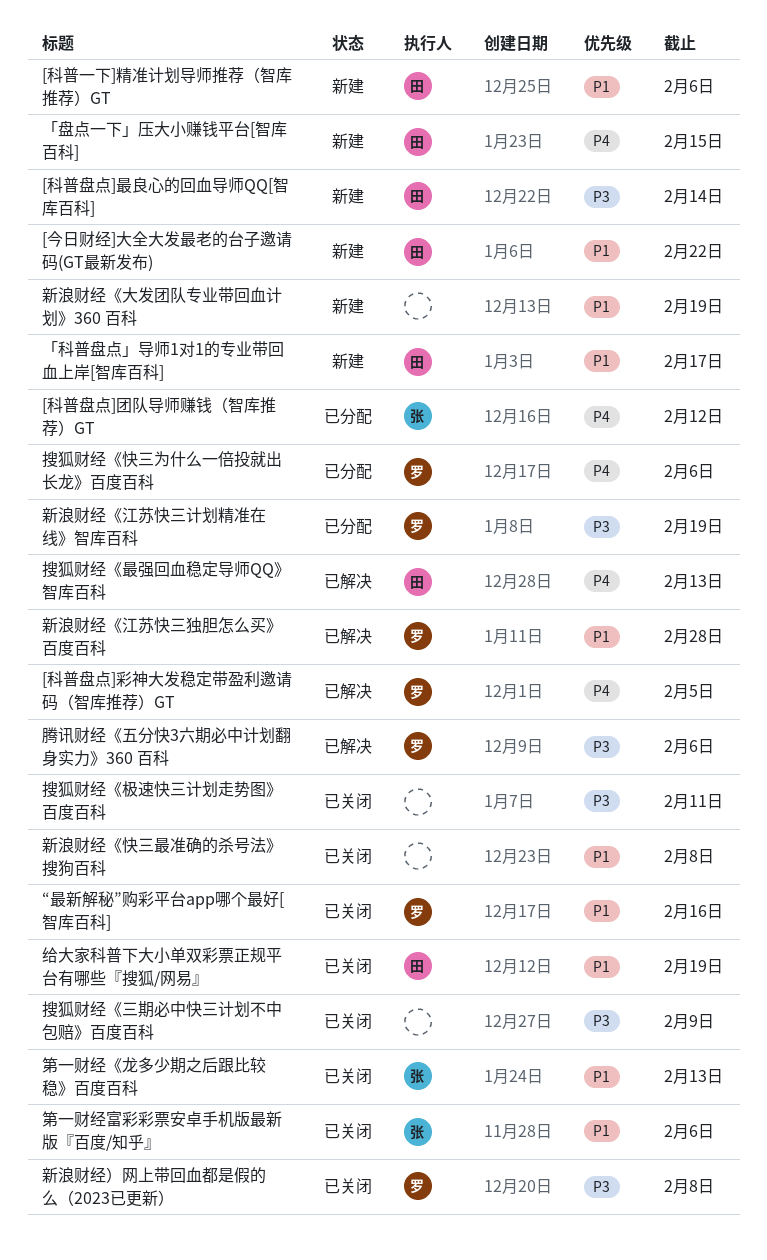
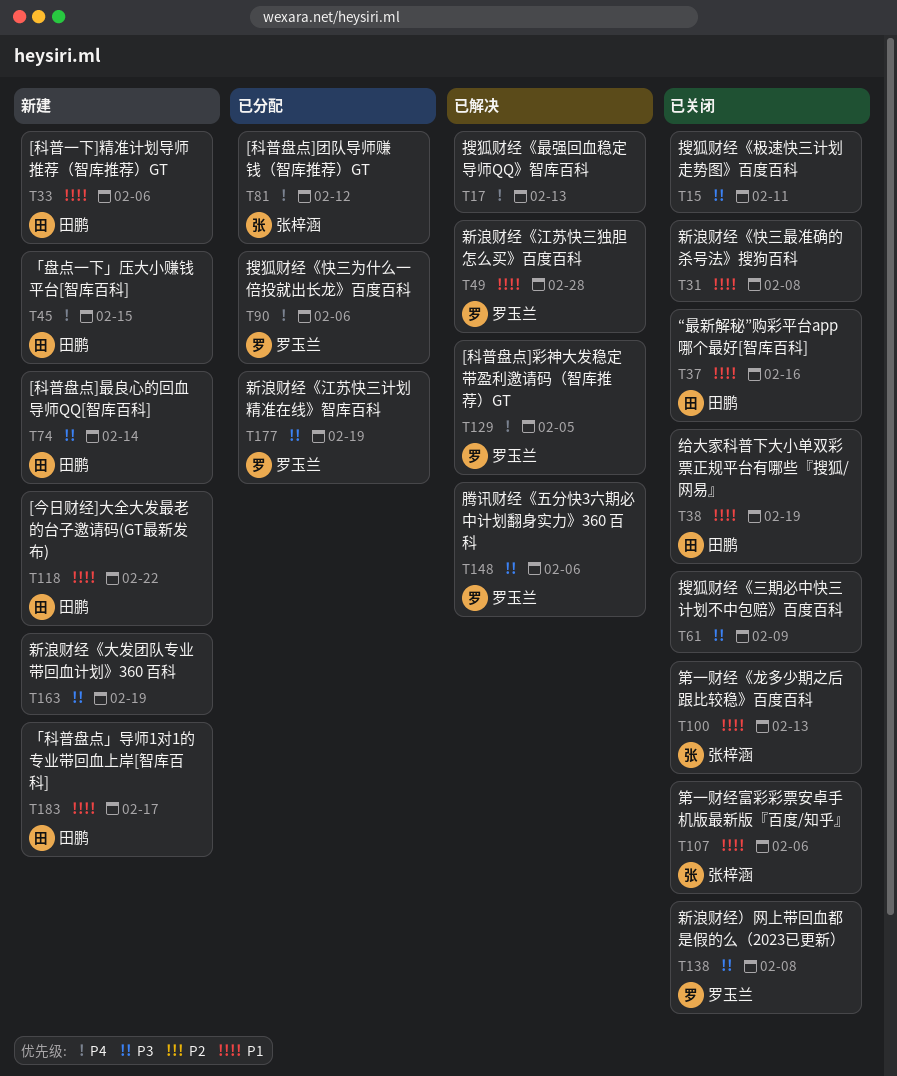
“最新解秘”购彩平台app哪个最好[智库百科], owner: 罗玉兰 -> 田鹏
搜狐财经《最强回血稳定导师QQ》智库百科, owner: 田鹏 -> none
新浪财经《大发团队专业带回血计划》360 百科, priority: P1 -> P3

